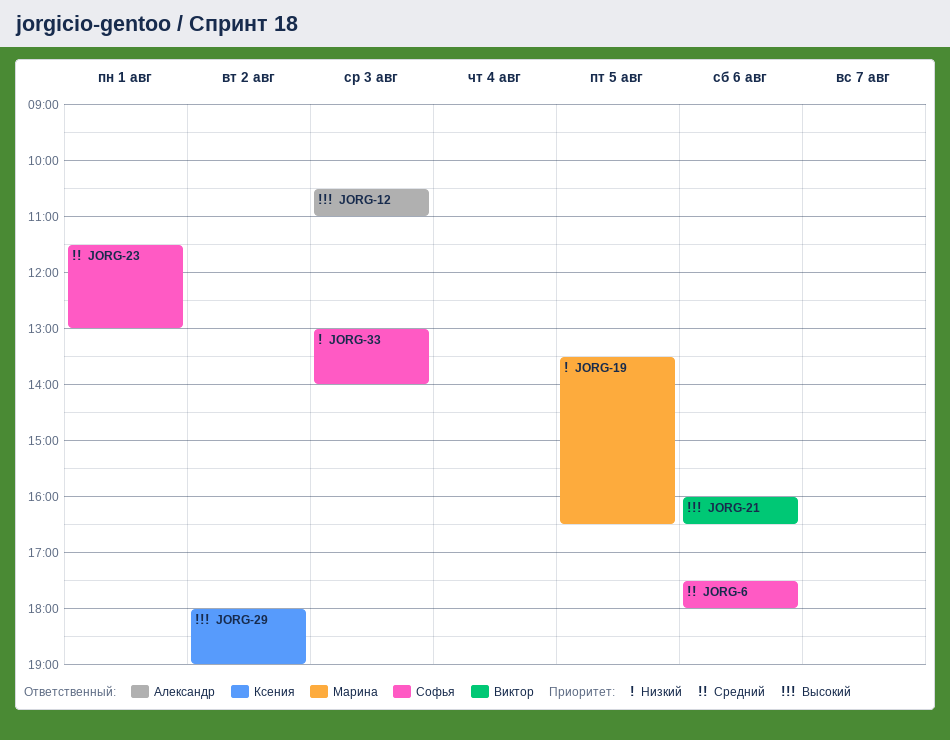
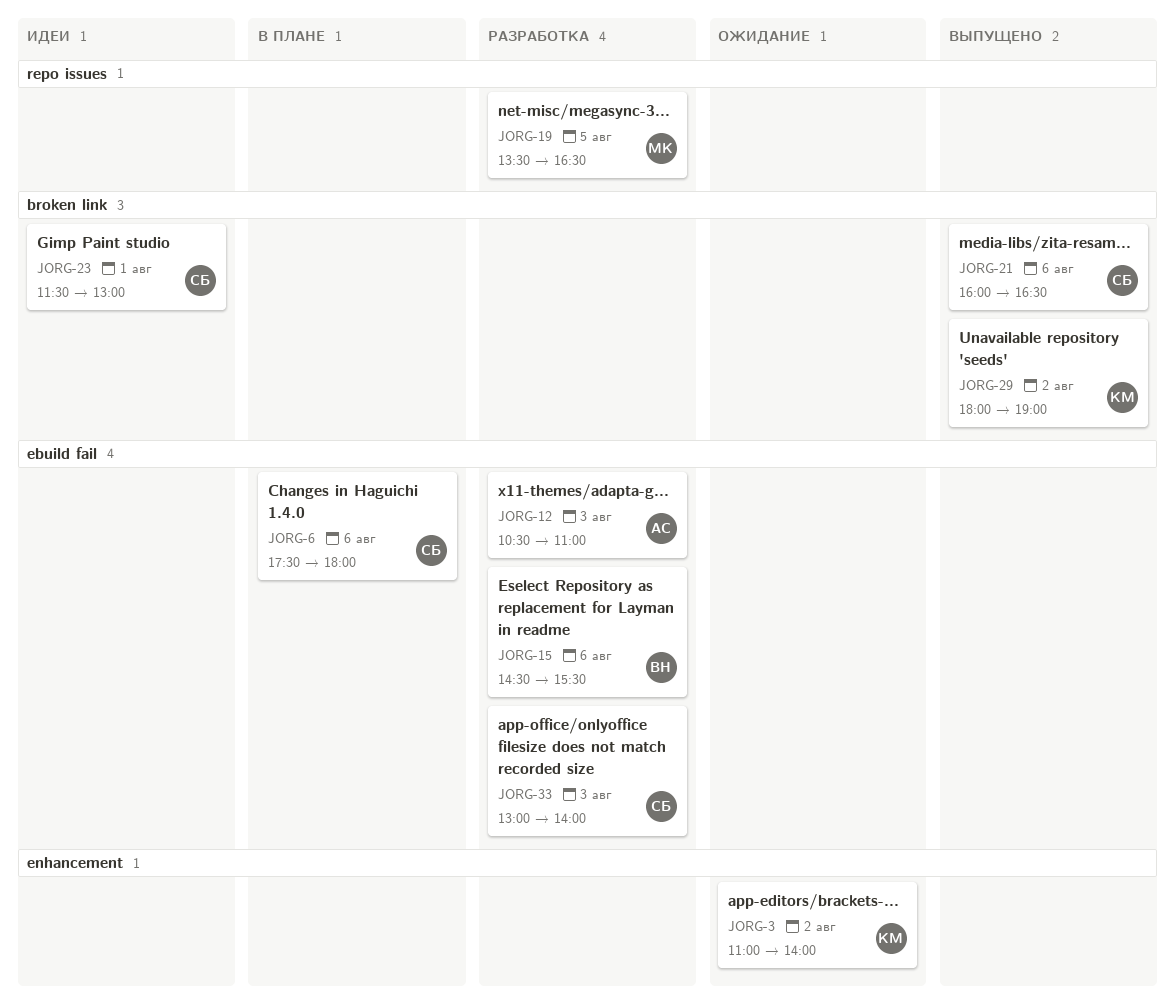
JORG-3: none -> present
JORG-15: none -> present
JORG-21, owner: Виктор -> Софья

